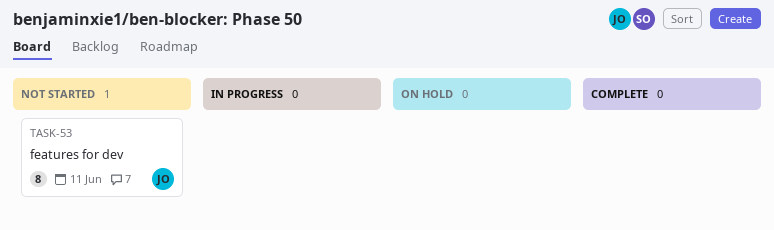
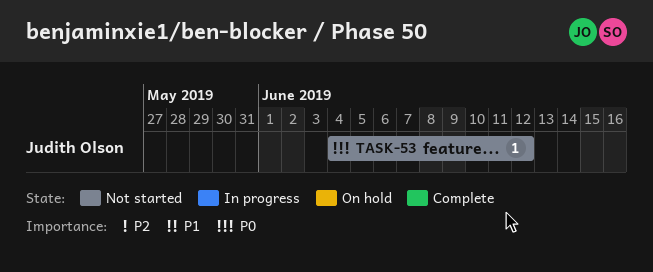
TASK-53, estimate: 8 -> 1
TASK-53, due: Jun 11 -> Jun 12

